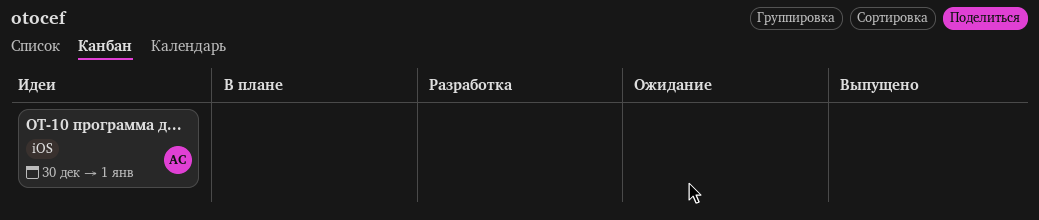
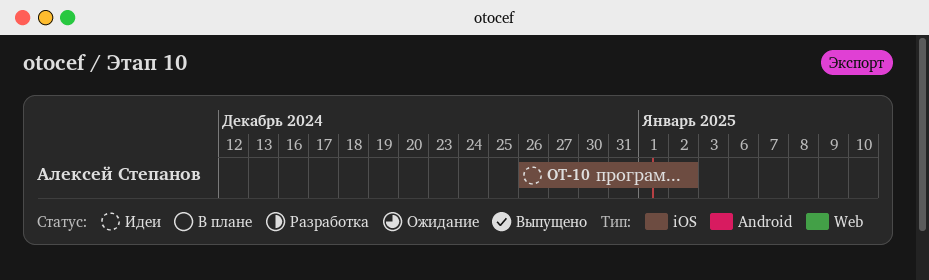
OT-10, start: Dec 30 -> Dec 26
OT-10, due: Jan 1 -> Jan 2

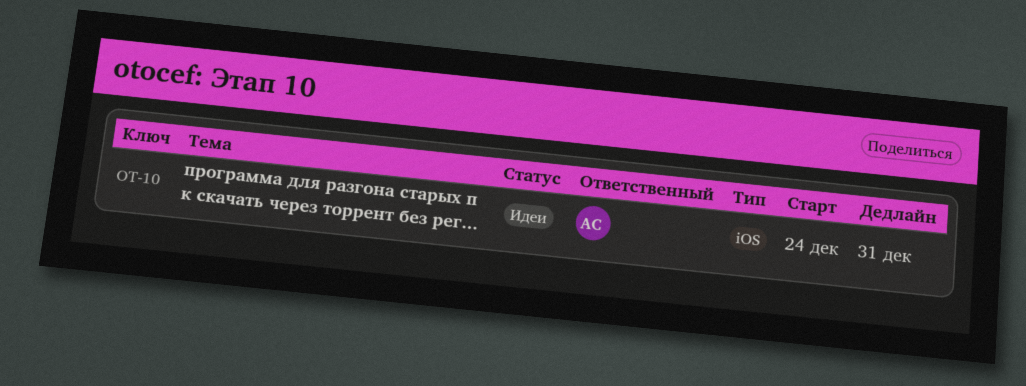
OT-10, start: Dec 26 -> Dec 24
OT-10, due: Jan 2 -> Dec 31

